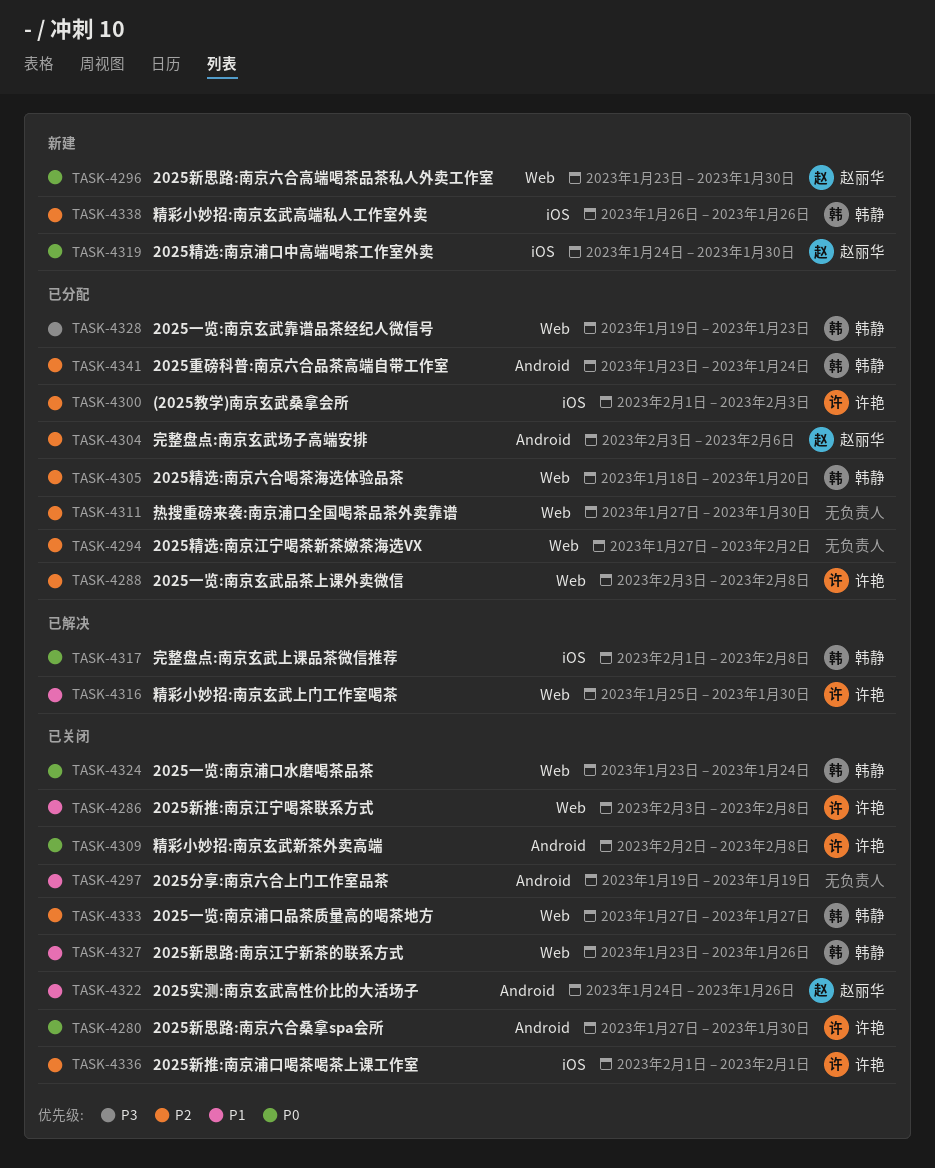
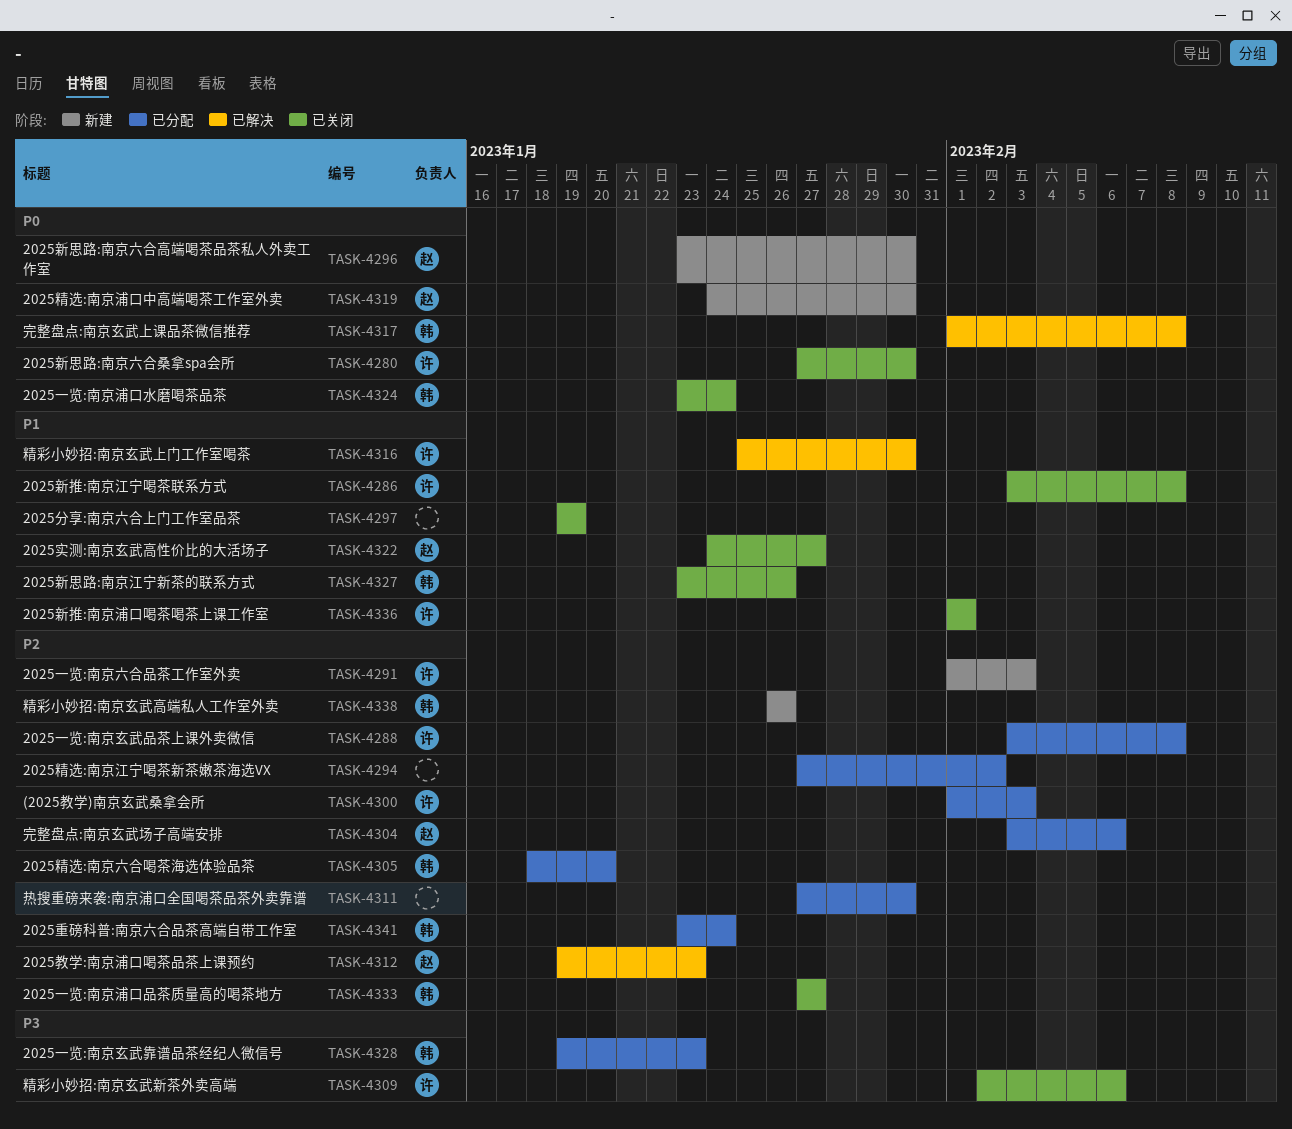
TASK-4291: none -> present
TASK-4309, priority: P0 -> P3
TASK-4309, due: Feb 8 -> Feb 6
TASK-4312: none -> present
TASK-4322, due: Jan 26 -> Jan 27
TASK-4336, priority: P2 -> P1

